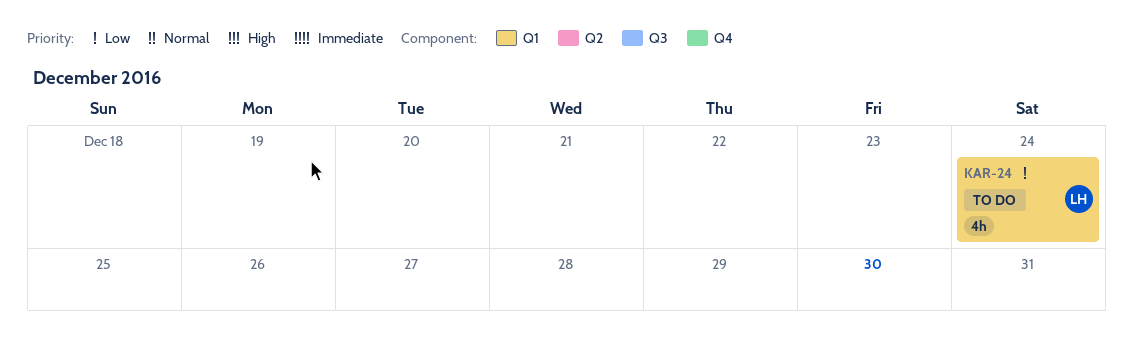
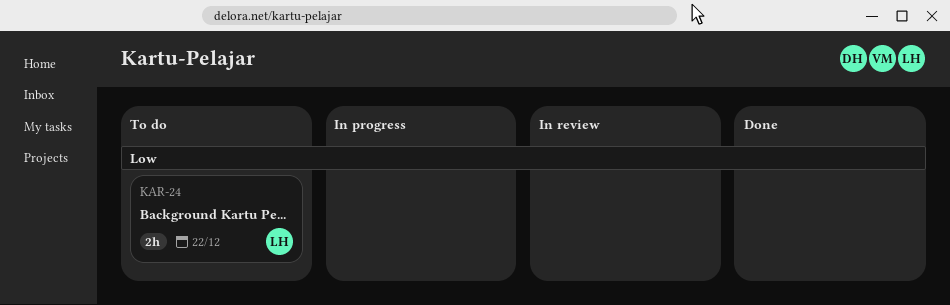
KAR-24, estimate: 4h -> 2h
KAR-24, due: Dec 24 -> Dec 22

